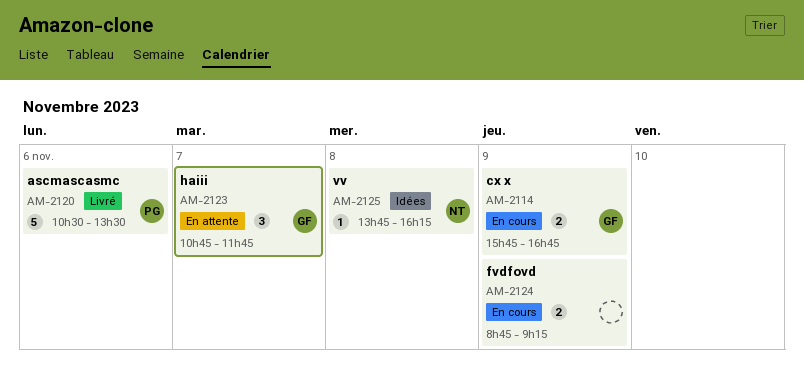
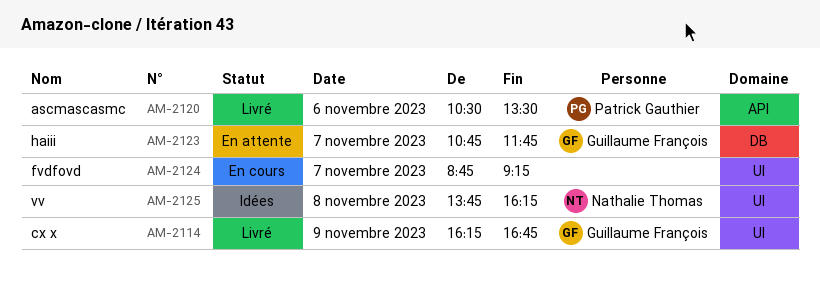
AM-2114, status: En cours -> Livré
AM-2114, begins: 15:45 -> 16:15
AM-2124, day: Nov 9 -> Nov 7

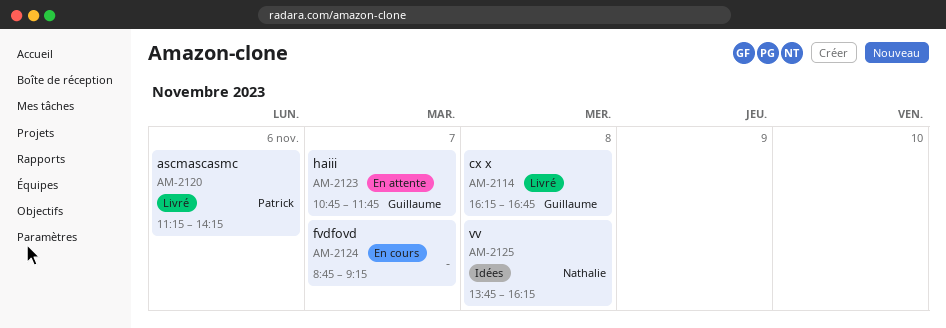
AM-2114, day: Nov 9 -> Nov 8
AM-2120, begins: 10:30 -> 11:15
AM-2120, ends: 13:30 -> 14:15

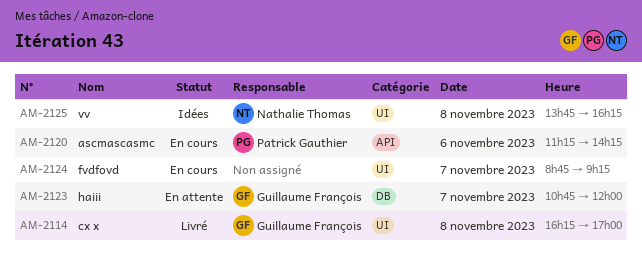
AM-2114, ends: 16:45 -> 17:00
AM-2120, status: Livré -> En cours
AM-2123, ends: 11:45 -> 12:00

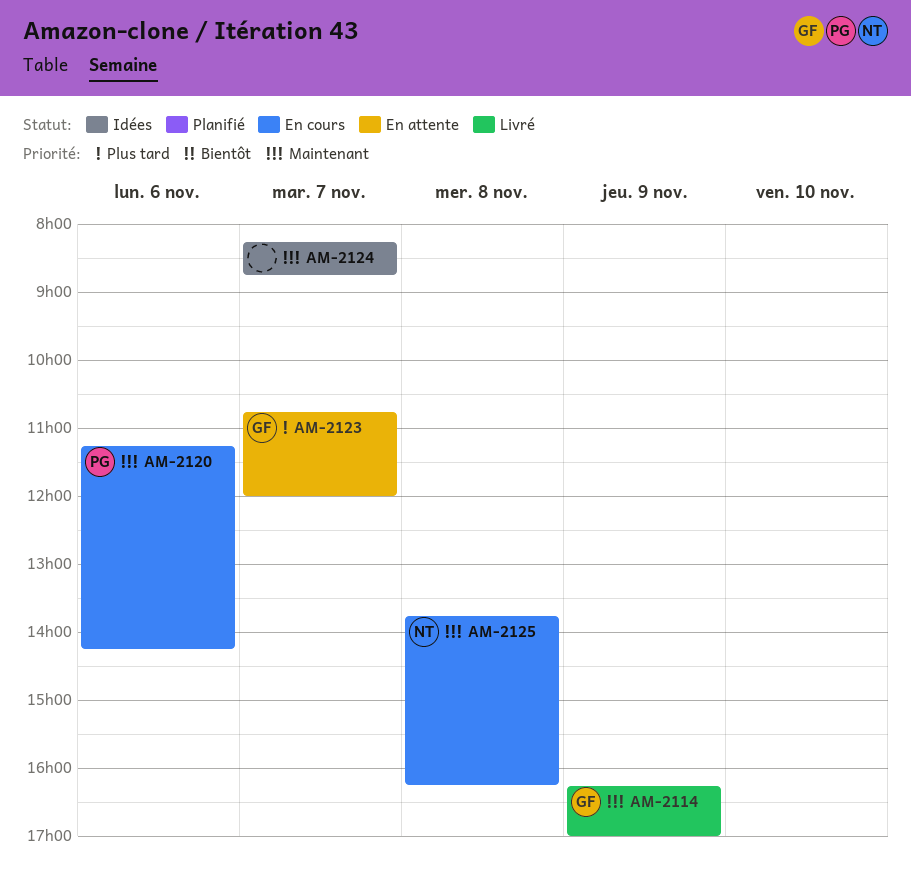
AM-2114, day: Nov 8 -> Nov 9
AM-2124, status: En cours -> Idées
AM-2124, begins: 08:45 -> 08:15
AM-2124, ends: 09:15 -> 08:45
AM-2125, status: Idées -> En cours

